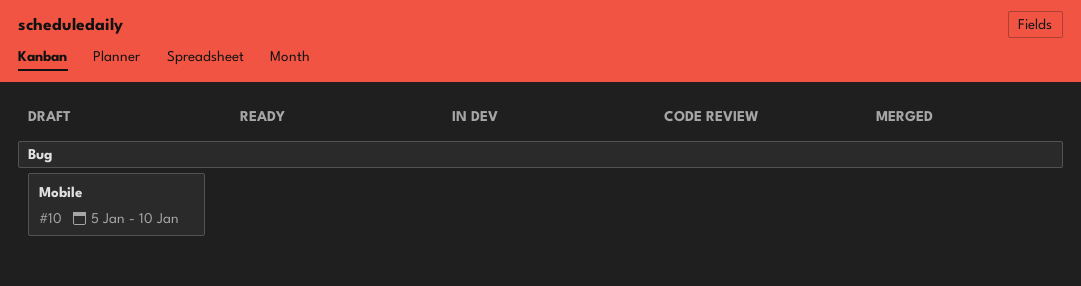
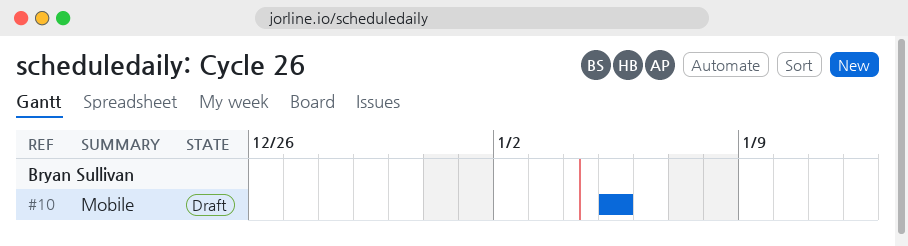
#10, due: Jan 10 -> Jan 5

